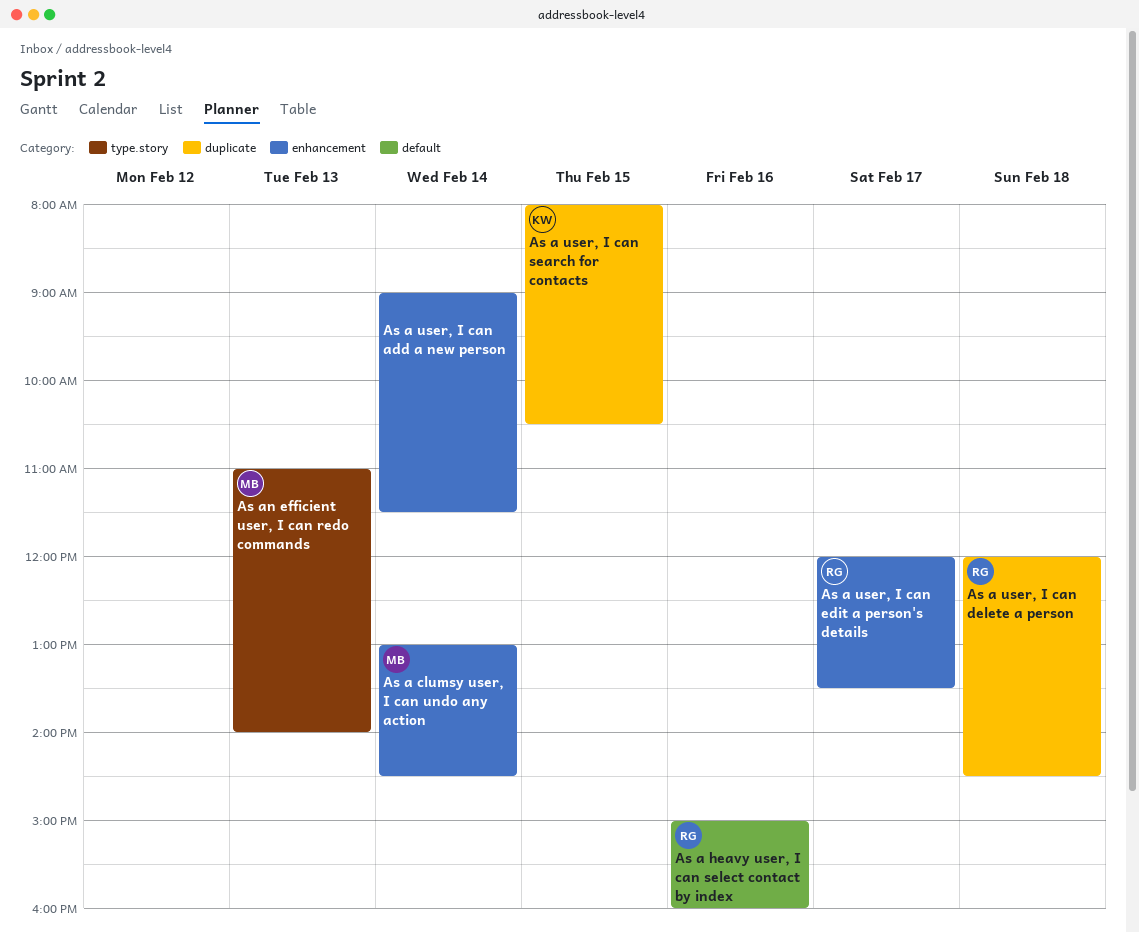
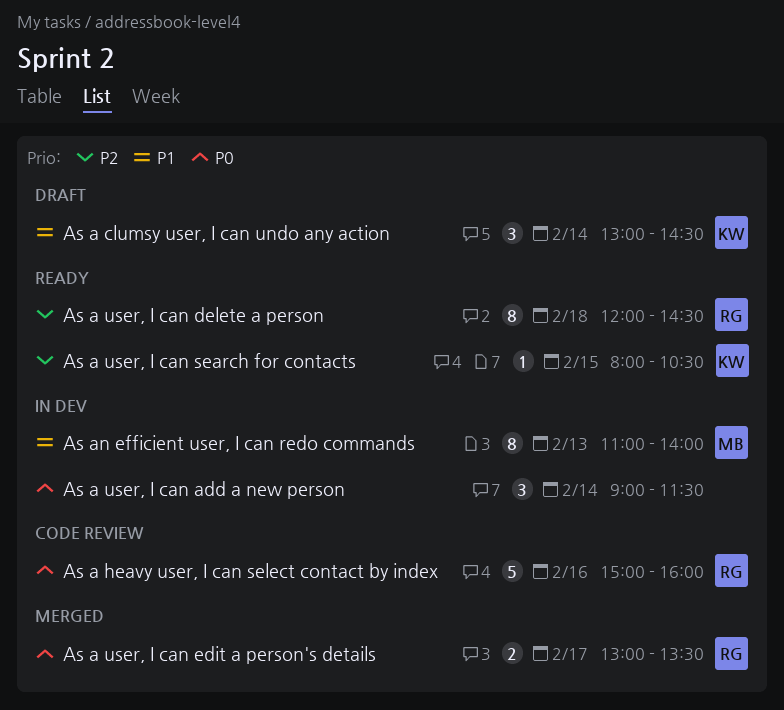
As a clumsy user, I can undo any action, owner: MB -> KW
As a user, I can edit a person's details, begins: 12:00 -> 13:00

